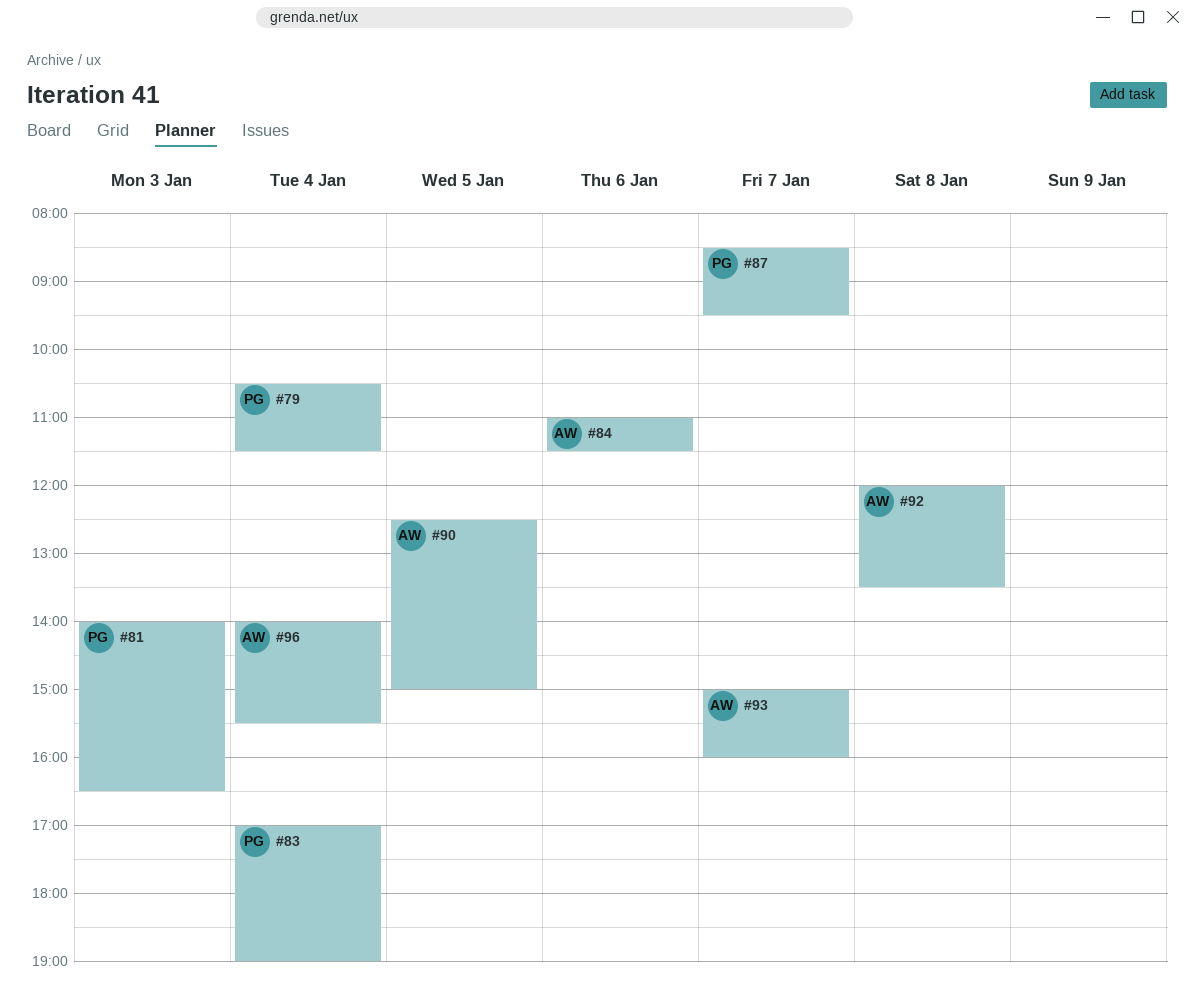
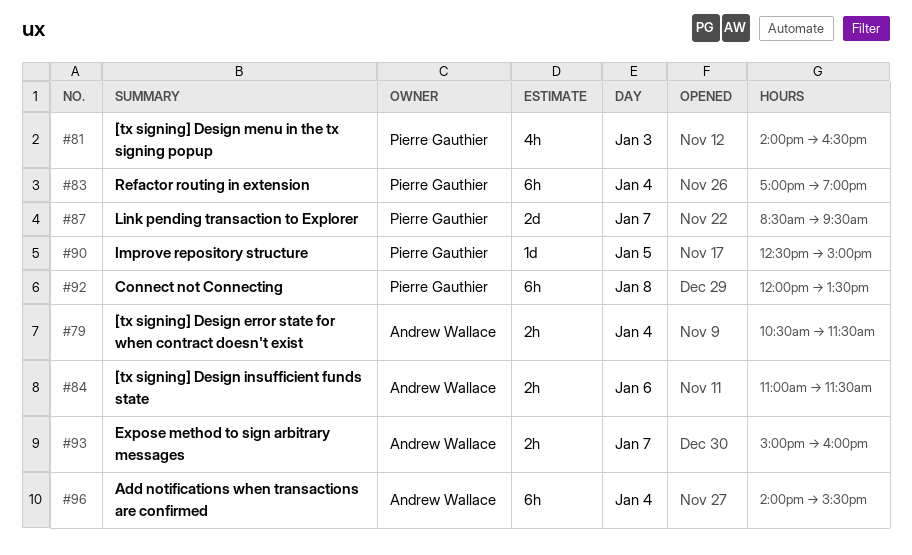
#79, owner: Pierre Gauthier -> Andrew Wallace
#90, owner: Andrew Wallace -> Pierre Gauthier
#92, owner: Andrew Wallace -> Pierre Gauthier

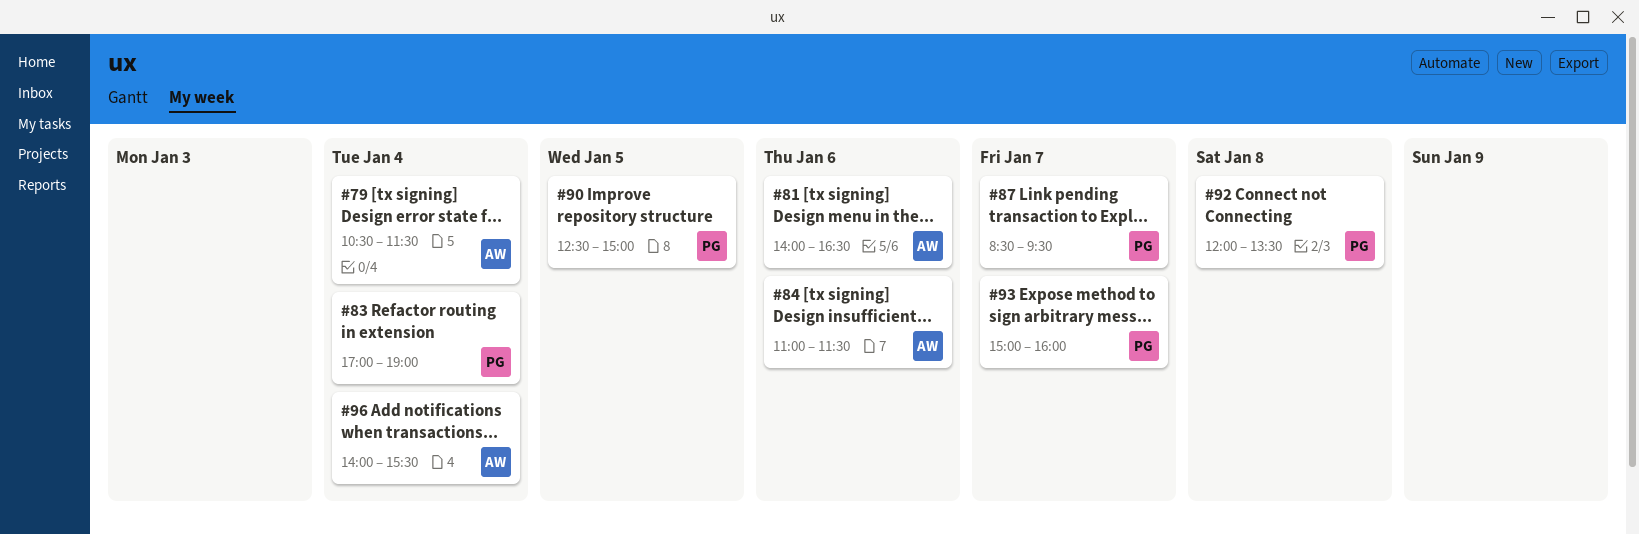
#81, owner: Pierre Gauthier -> Andrew Wallace
#81, day: Jan 3 -> Jan 6
#93, owner: Andrew Wallace -> Pierre Gauthier

